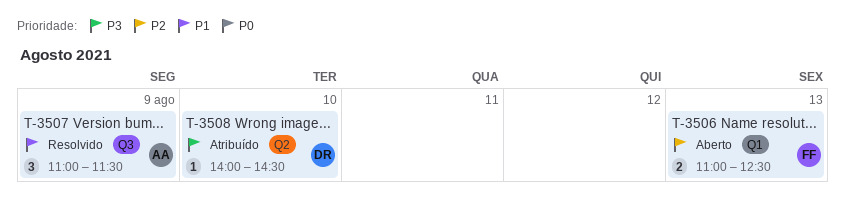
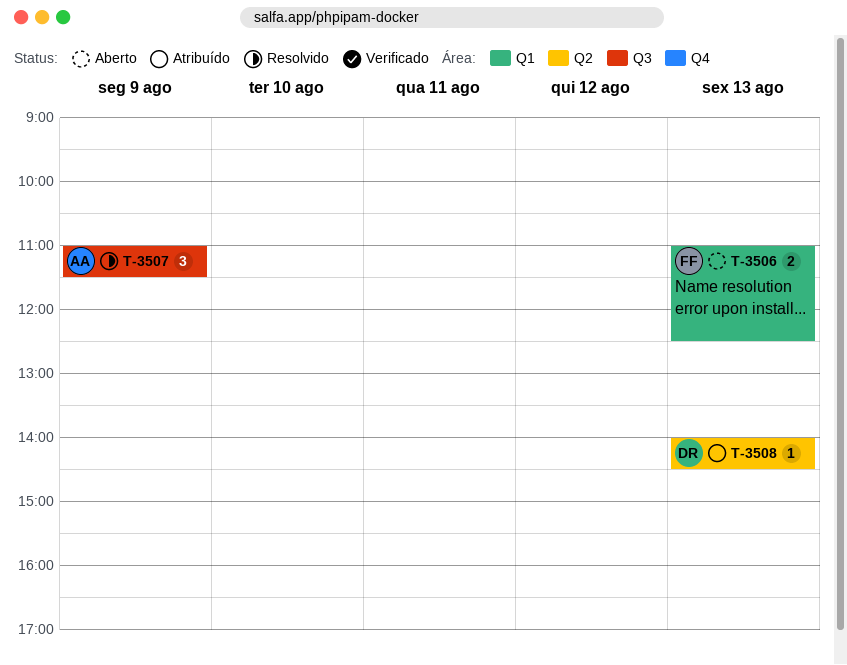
T-3508, day: Aug 10 -> Aug 13

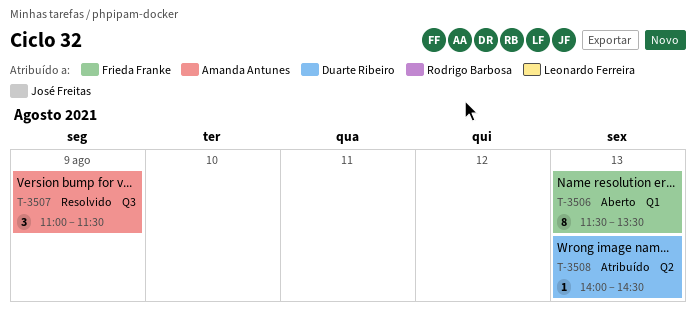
T-3506, estimate: 2 -> 8
T-3506, begins: 11:00 -> 11:30
T-3506, ends: 12:30 -> 13:30

